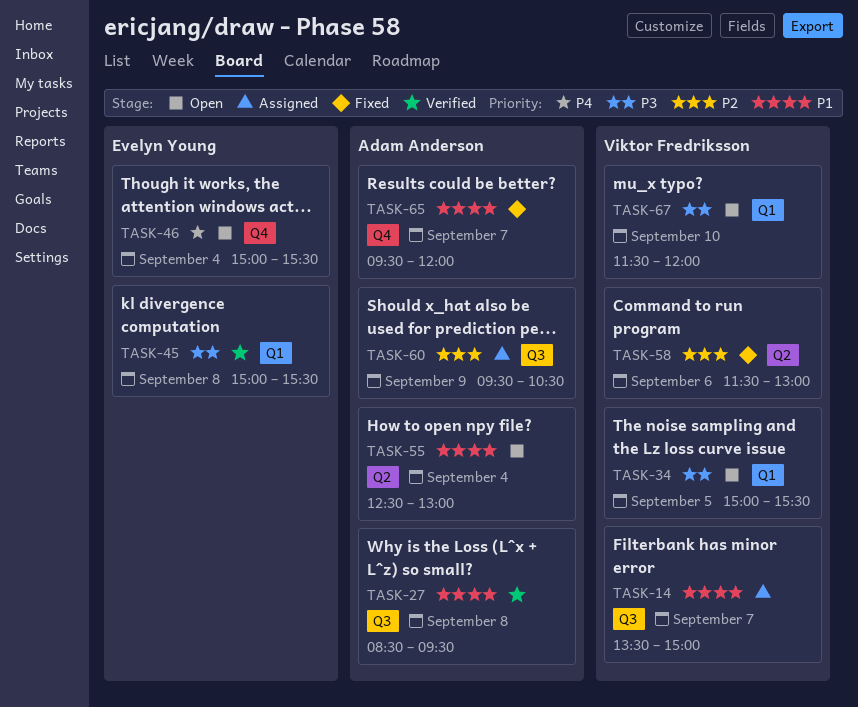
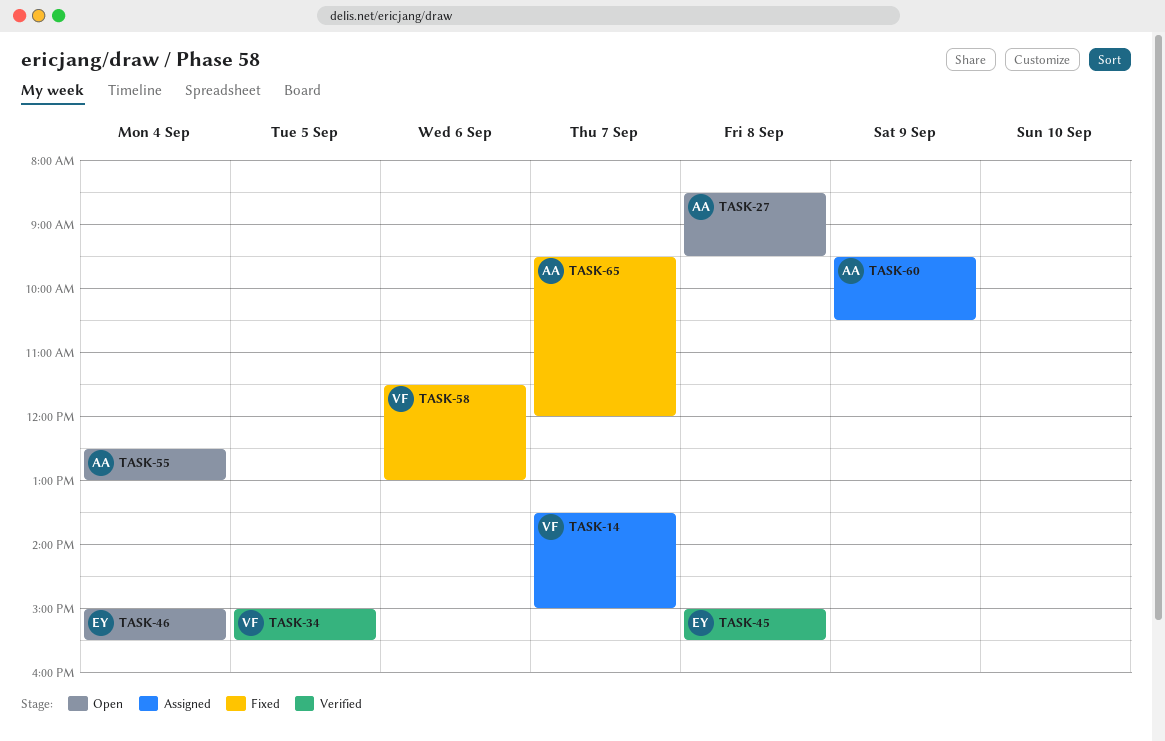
TASK-27, status: Verified -> Open
TASK-34, status: Open -> Verified
TASK-67: present -> none

